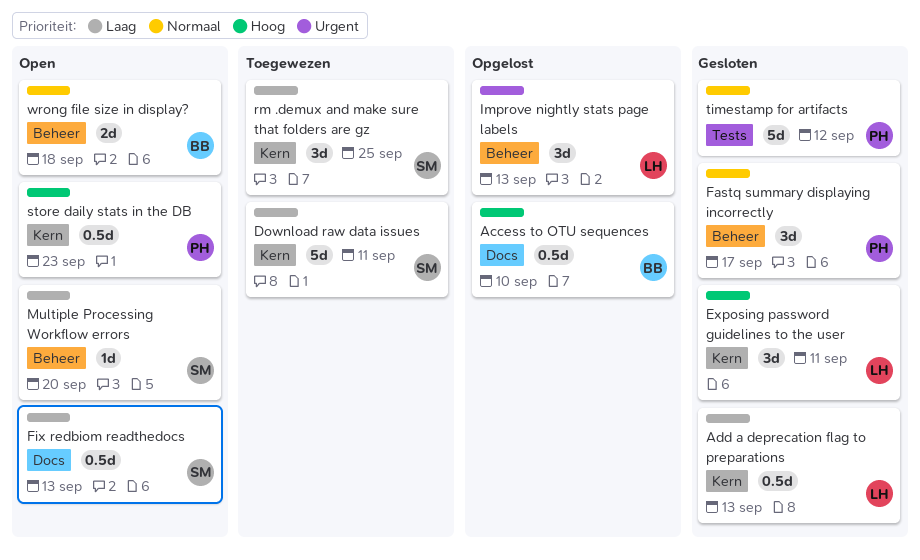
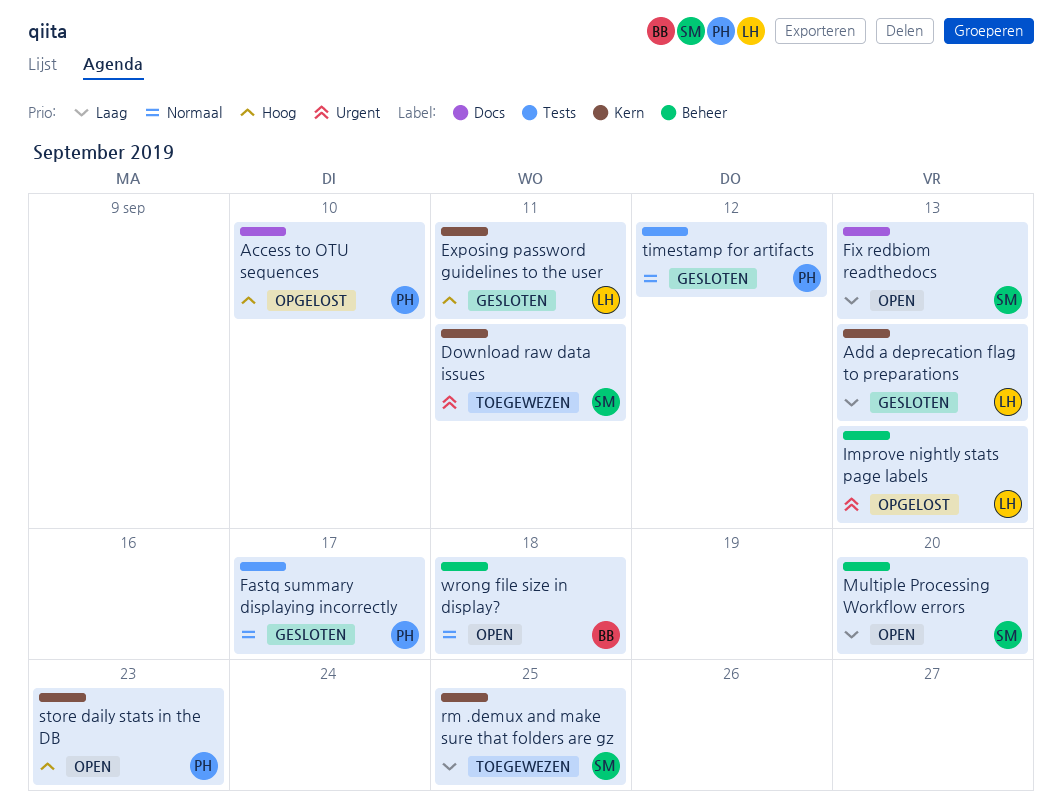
Access to OTU sequences, owner: BB -> PH
Download raw data issues, priority: Laag -> Urgent
Fastq summary displaying incorrectly, label: Beheer -> Tests

